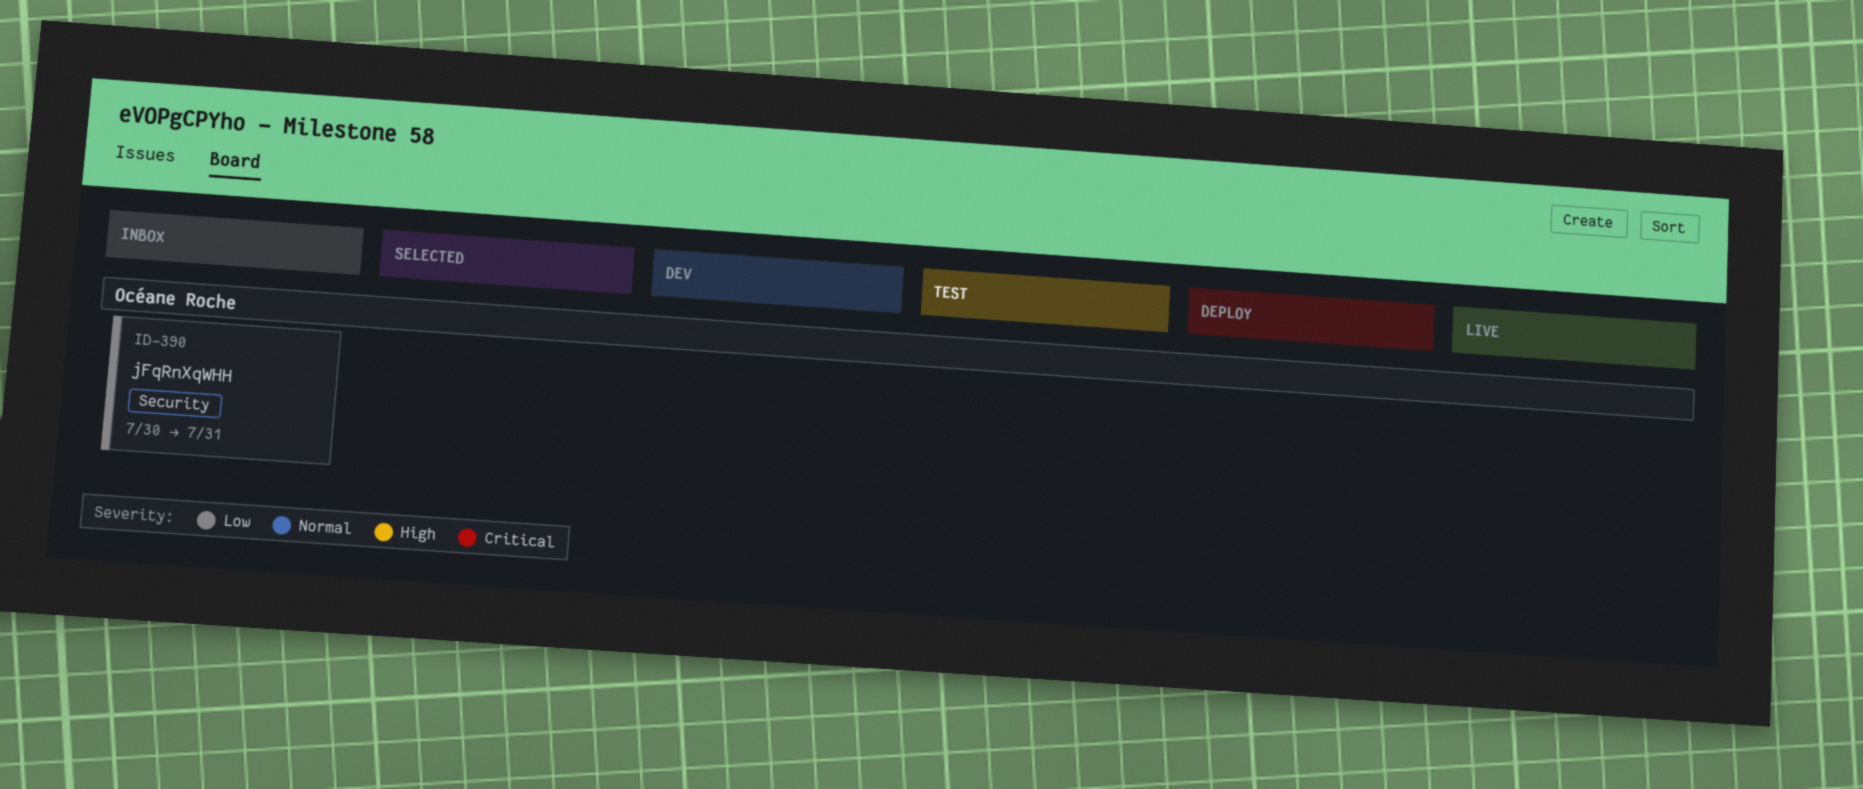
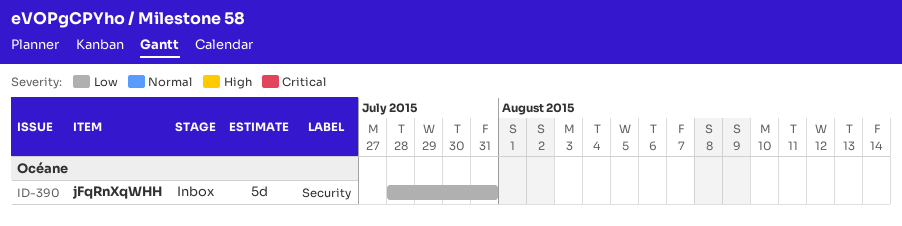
ID-390, start: Jul 30 -> Jul 28

